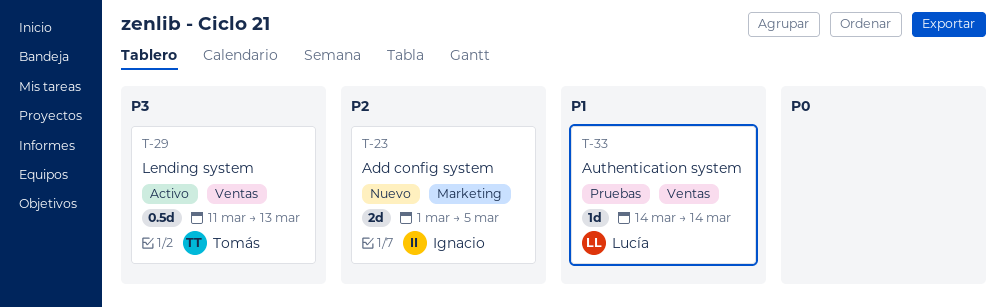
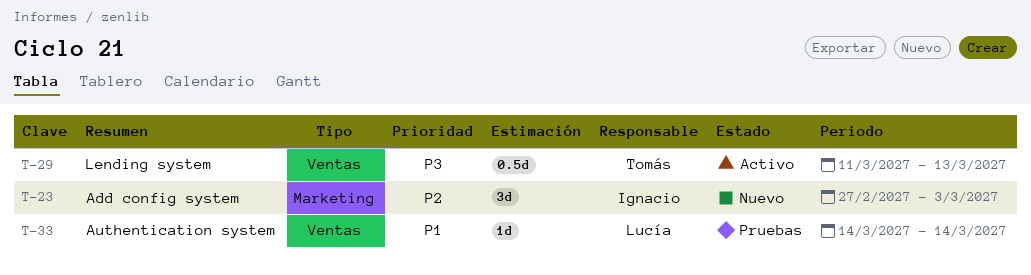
T-23, estimate: 2d -> 3d
T-23, start: Mar 1 -> Feb 27
T-23, due: Mar 5 -> Mar 3

